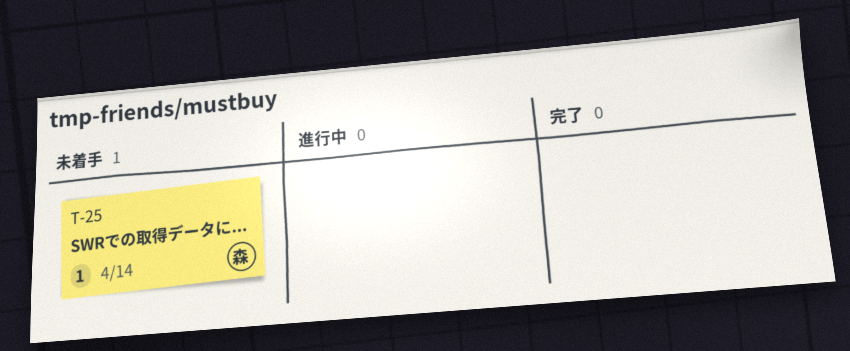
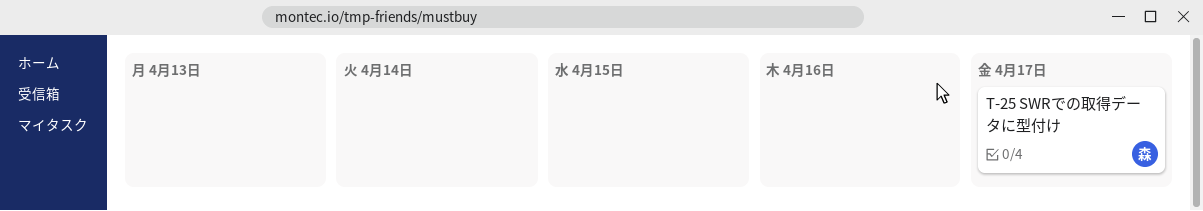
T-25, due: Apr 14 -> Apr 17

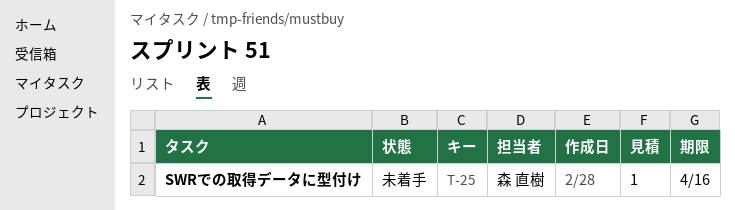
T-25, due: Apr 17 -> Apr 16

